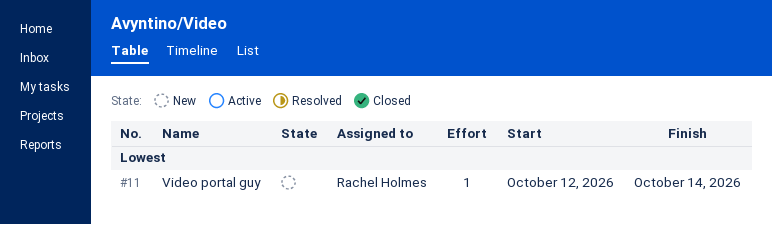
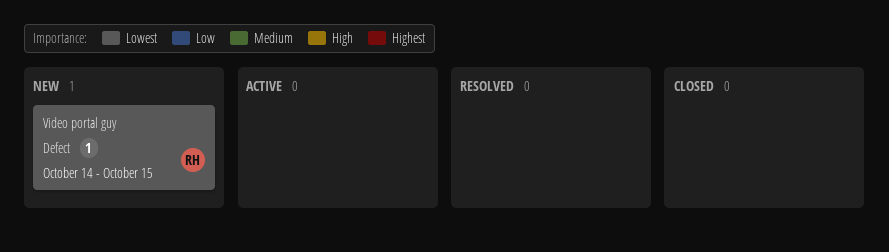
Video portal guy, start: Oct 12 -> Oct 14
Video portal guy, due: Oct 14 -> Oct 15

